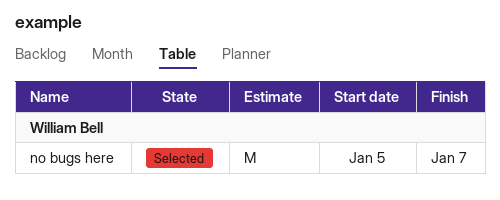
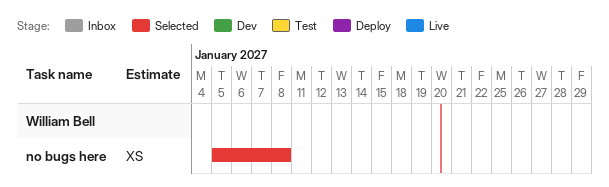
no bugs here, estimate: M -> XS
no bugs here, due: Jan 7 -> Jan 8

